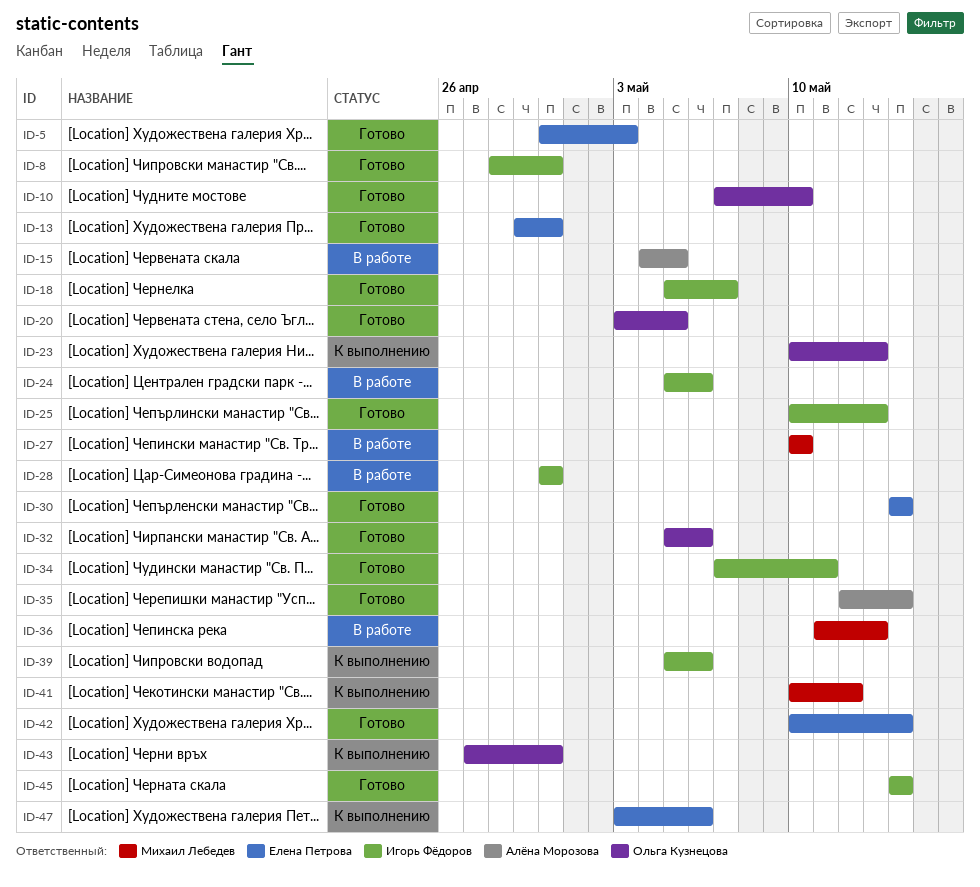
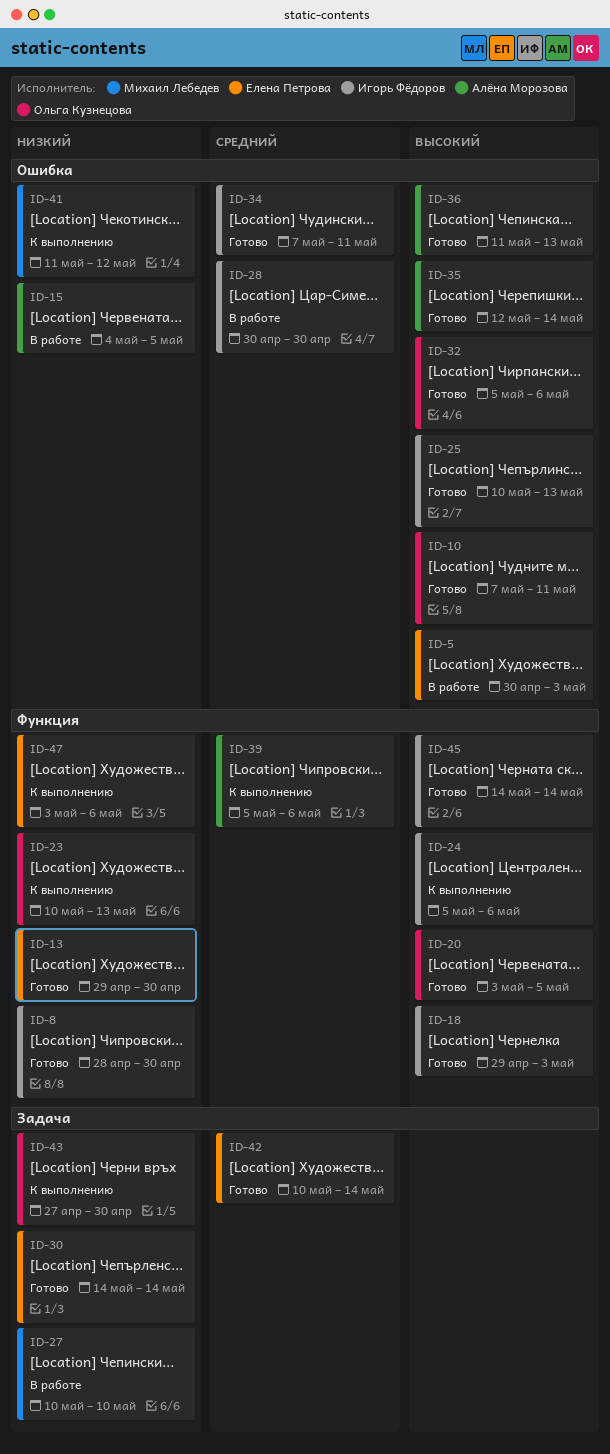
ID-5, status: Готово -> В работе
ID-10, due: May 10 -> May 11
ID-18, start: May 5 -> Apr 29
ID-18, due: May 7 -> May 3
ID-24, status: В работе -> К выполнению
ID-36, status: В работе -> Готово
ID-36, owner: Михаил Лебедев -> Алёна Морозова
ID-39, owner: Игорь Фёдоров -> Алёна Морозова
ID-41, start: May 10 -> May 11

